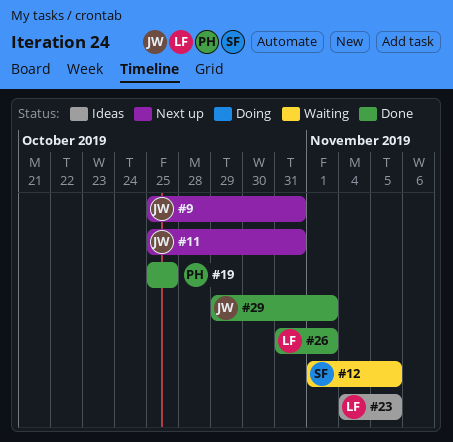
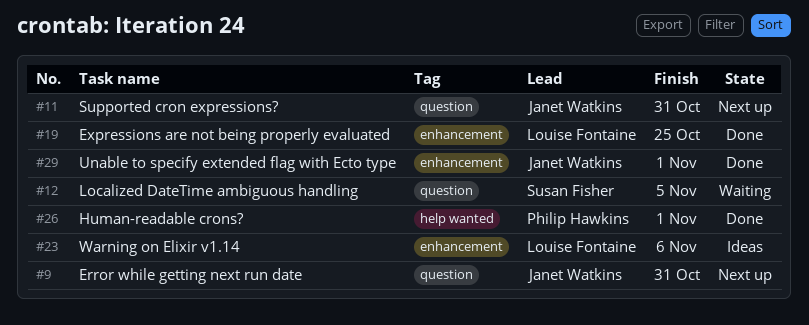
#19, owner: Philip Hawkins -> Louise Fontaine
#23, due: Nov 5 -> Nov 6
#26, owner: Louise Fontaine -> Philip Hawkins

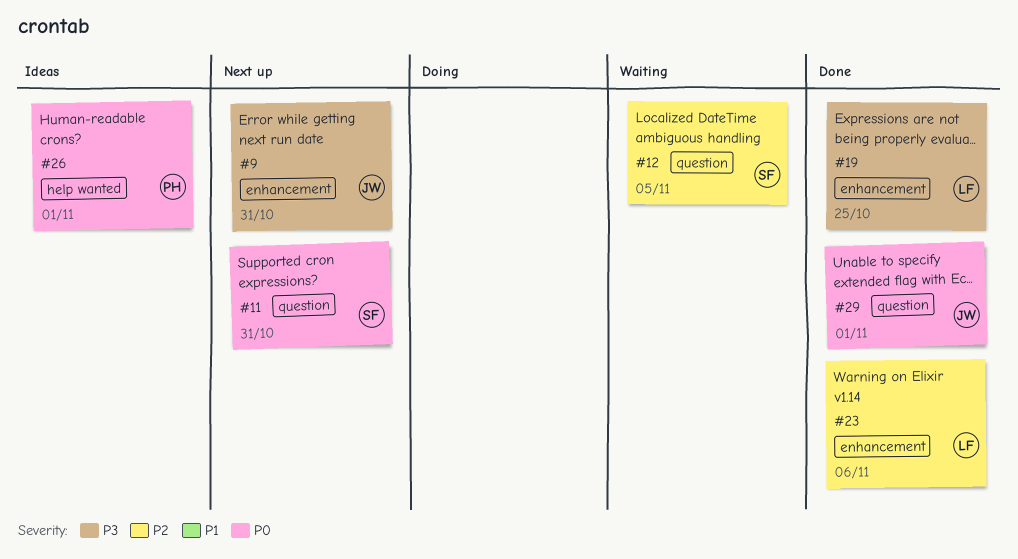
#9, label: question -> enhancement
#11, owner: Janet Watkins -> Susan Fisher
#23, status: Ideas -> Done
#26, status: Done -> Ideas
#29, label: enhancement -> question

